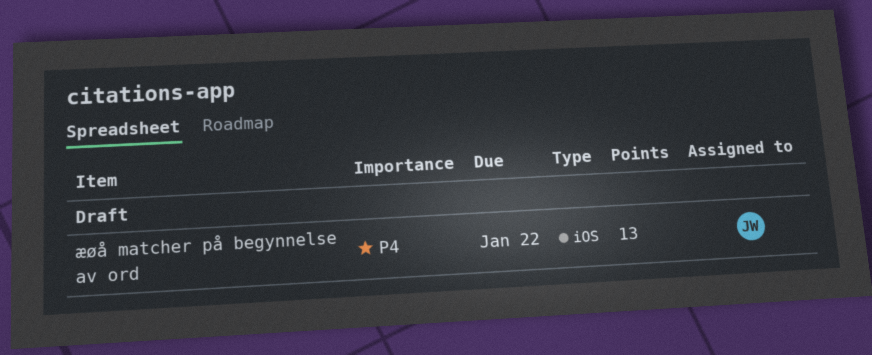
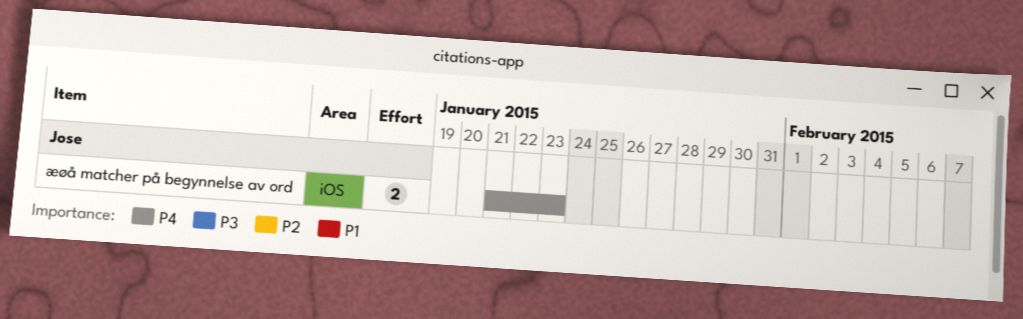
æøå matcher på begynnelse av ord, estimate: 13 -> 2
æøå matcher på begynnelse av ord, due: Jan 22 -> Jan 23

